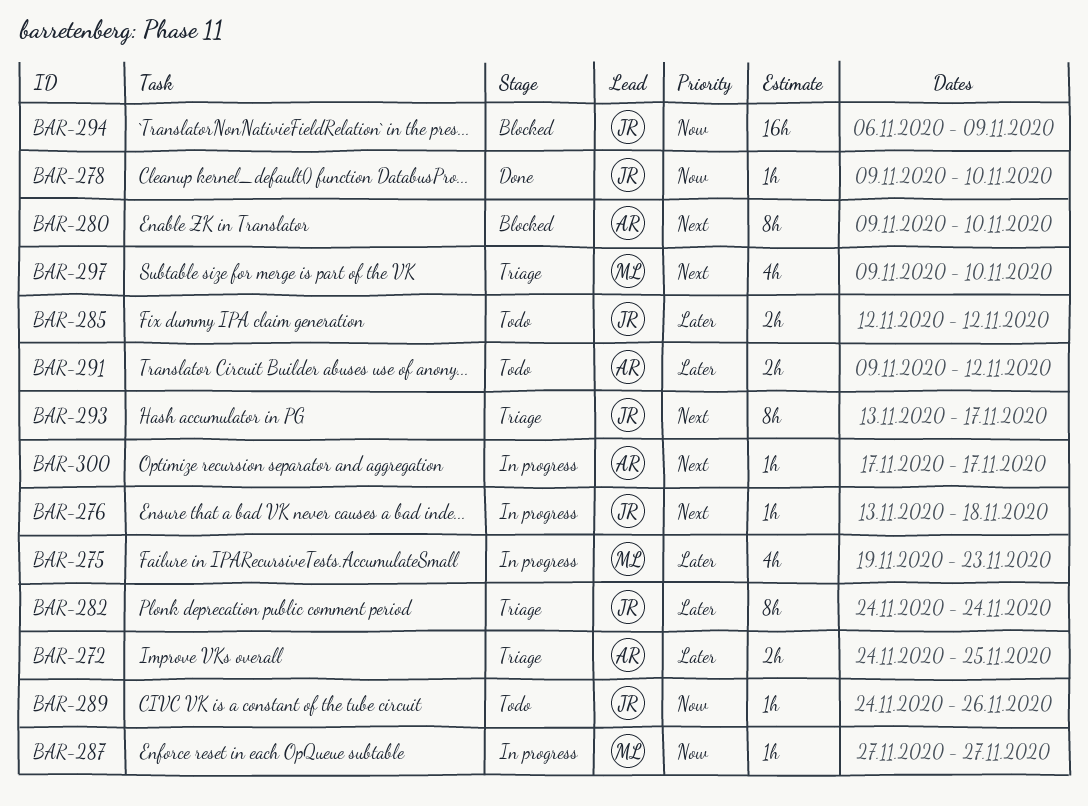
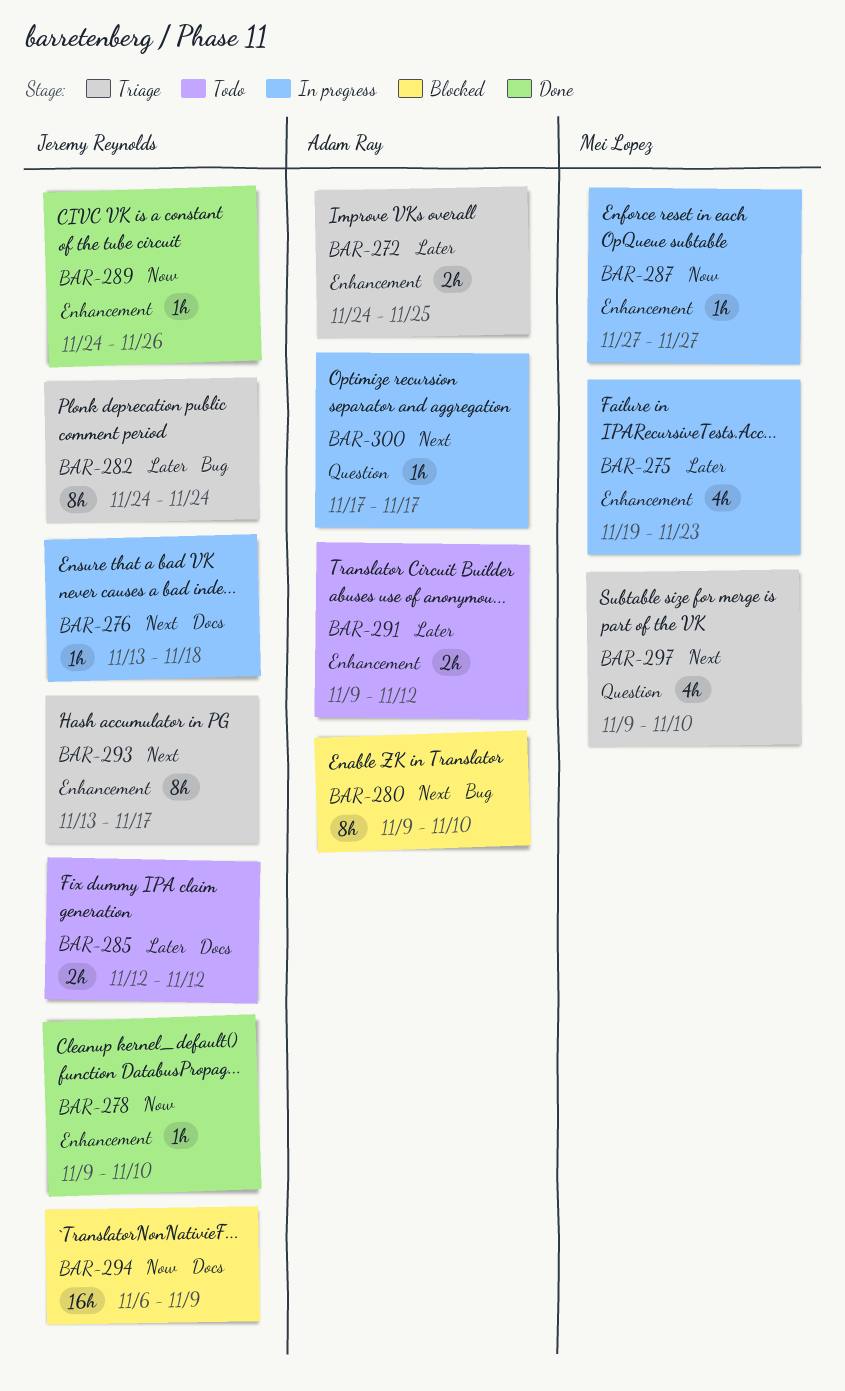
BAR-289, status: Todo -> Done

